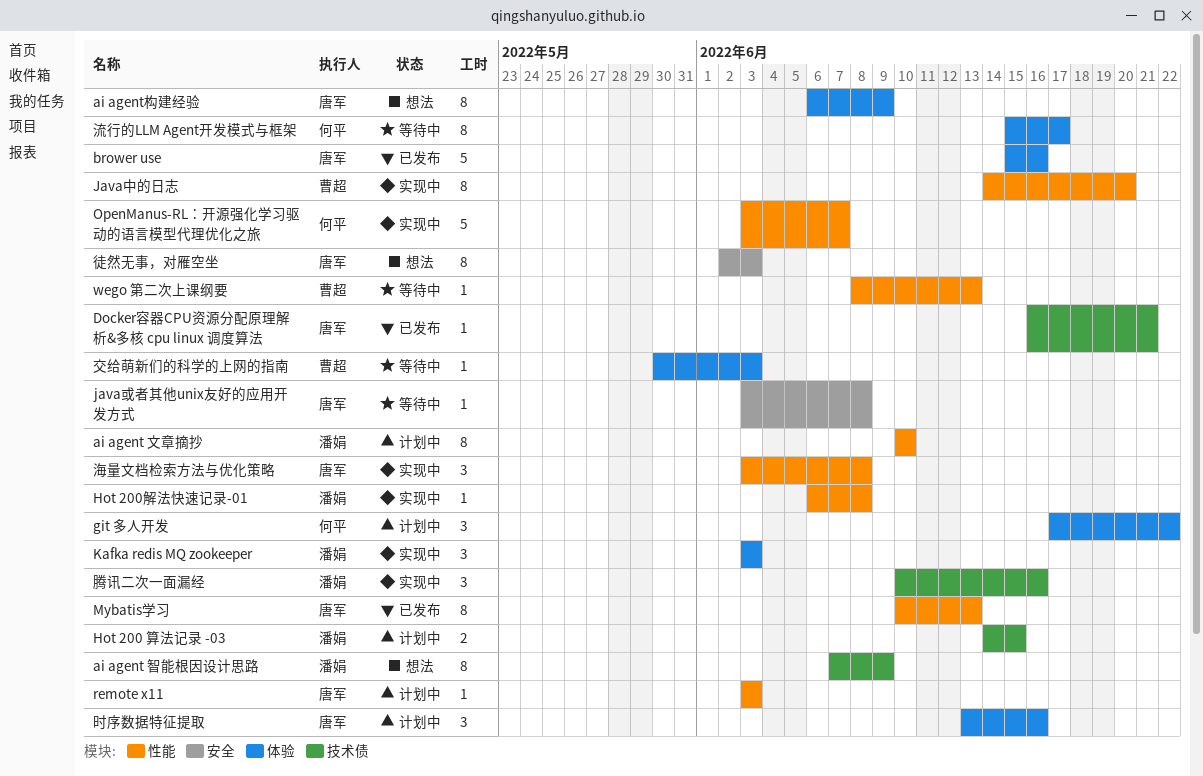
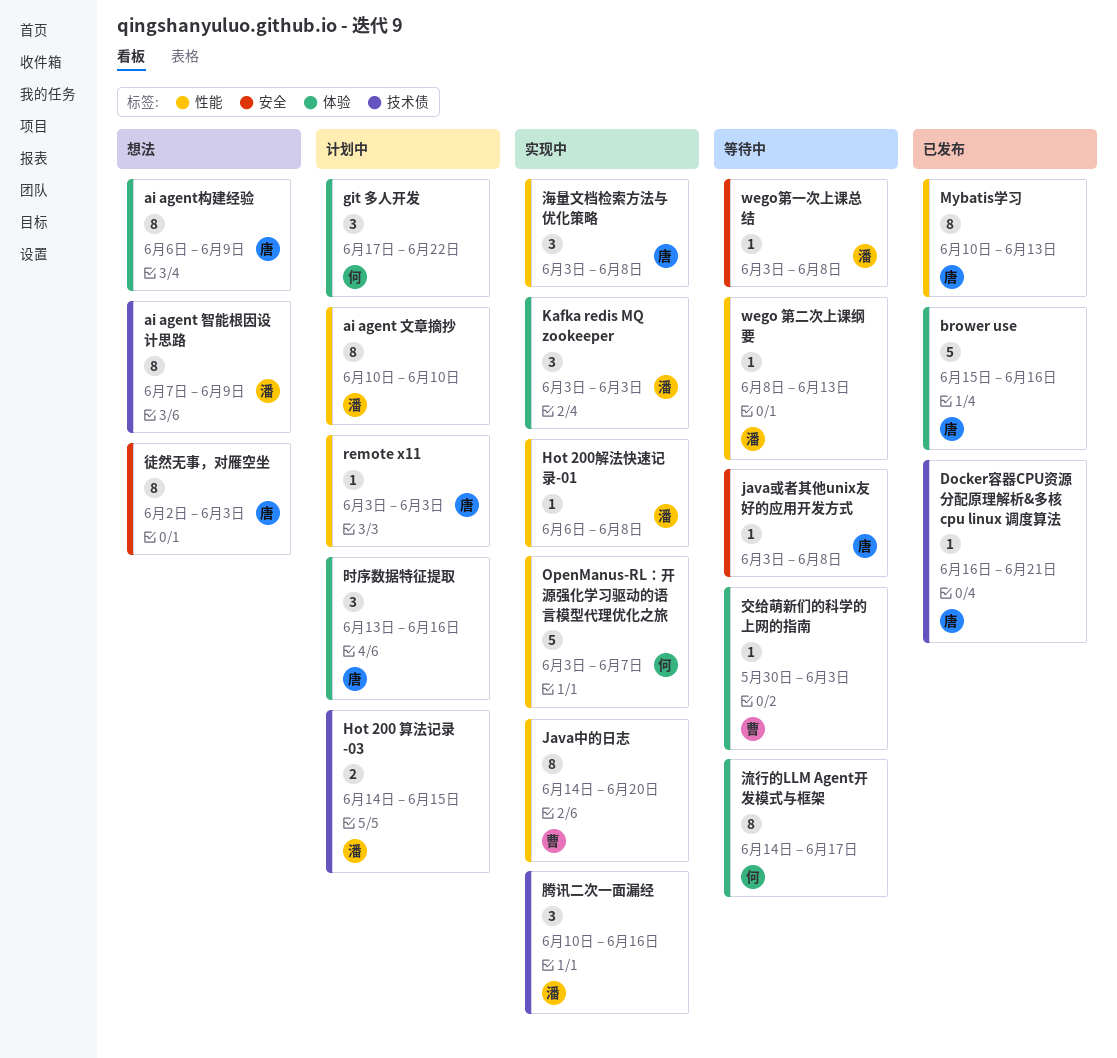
wego 第二次上课纲要, owner: 曹超 -> 潘娟
wego第一次上课总结: none -> present
流行的LLM Agent开发模式与框架, start: Jun 15 -> Jun 14

